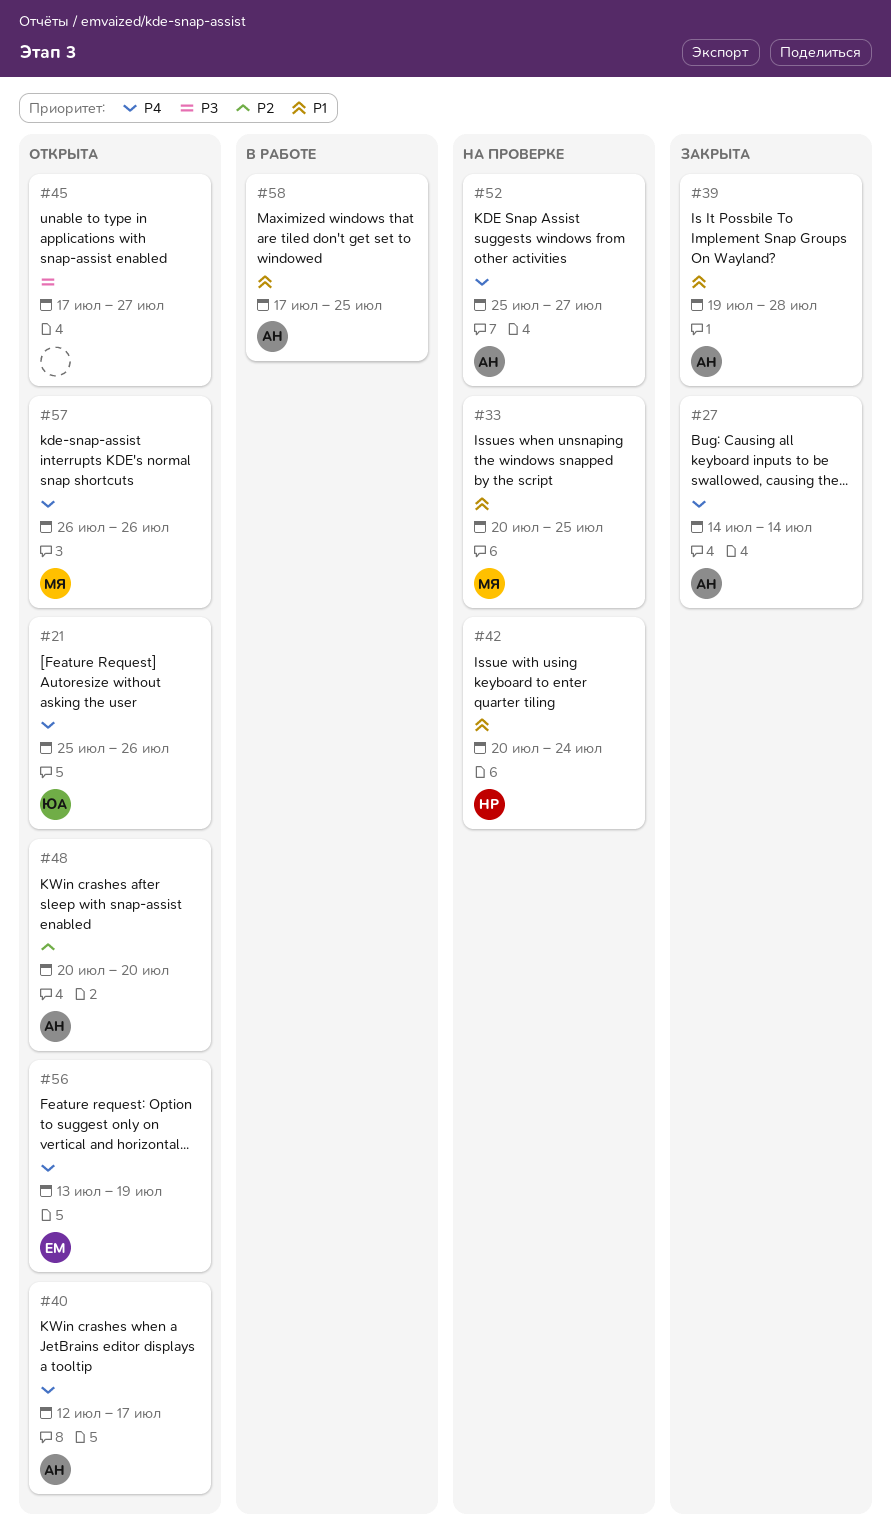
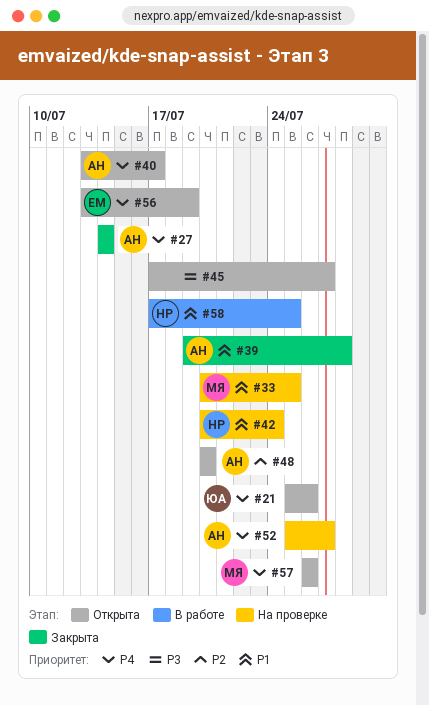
#40, start: Jul 12 -> Jul 13
#58, owner: АН -> НР

